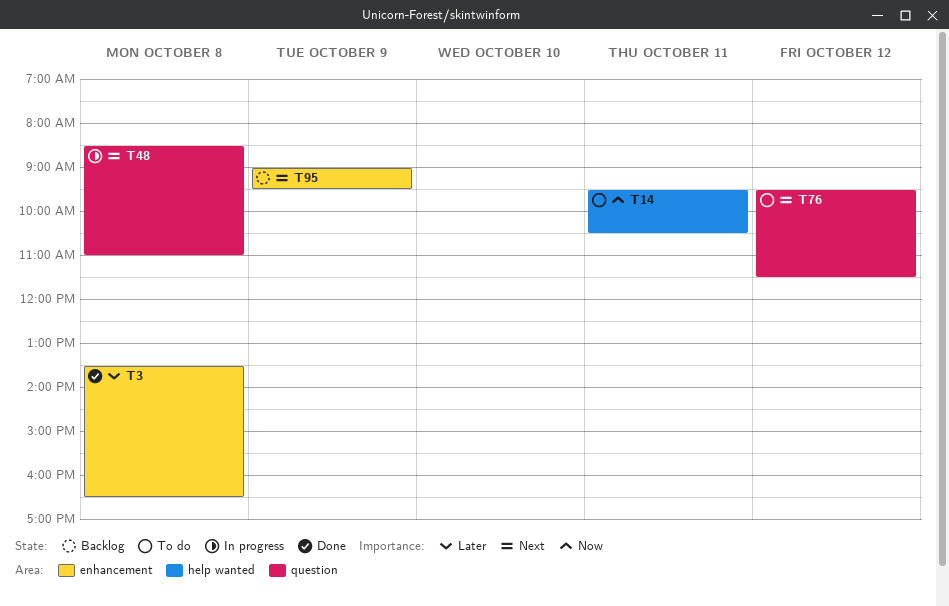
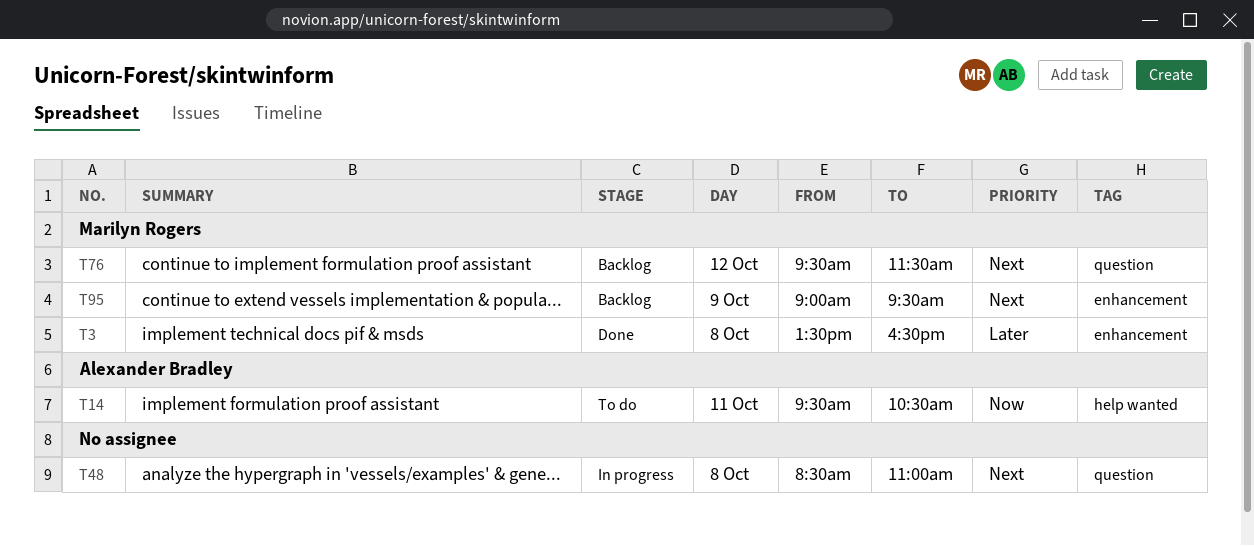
T76, status: To do -> Backlog

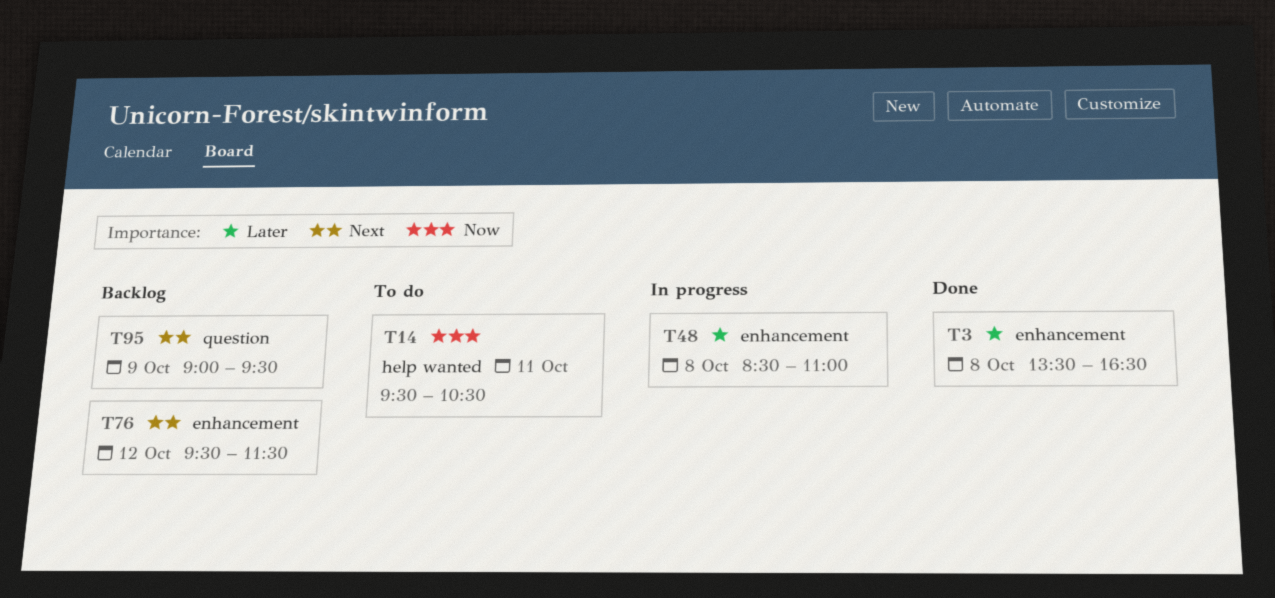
T48, priority: Next -> Later
T48, label: question -> enhancement
T76, label: question -> enhancement
T95, label: enhancement -> question

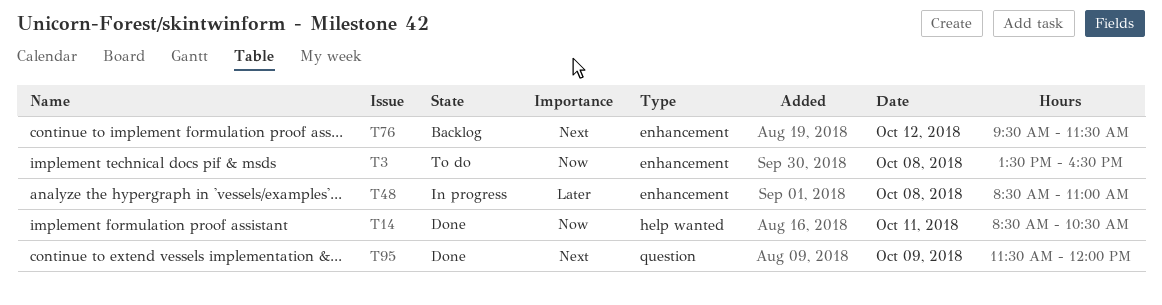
T3, status: Done -> To do
T3, priority: Later -> Now
T14, status: To do -> Done
T14, begins: 09:30 -> 08:30
T95, status: Backlog -> Done
T95, begins: 09:00 -> 11:30
T95, ends: 09:30 -> 12:00

